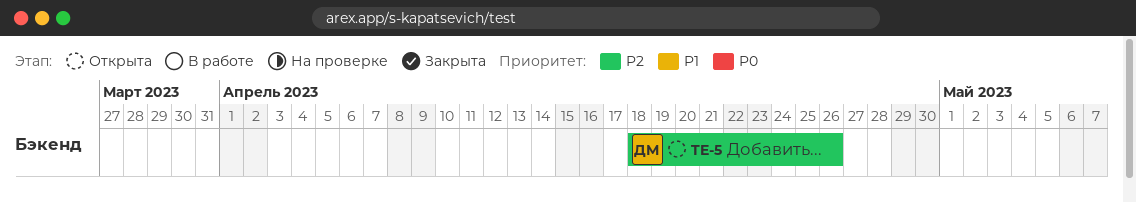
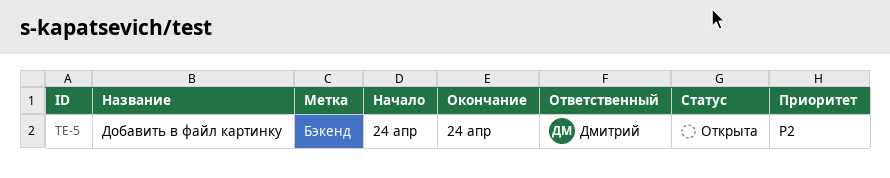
TE-5, start: Apr 18 -> Apr 24
TE-5, due: Apr 26 -> Apr 24

